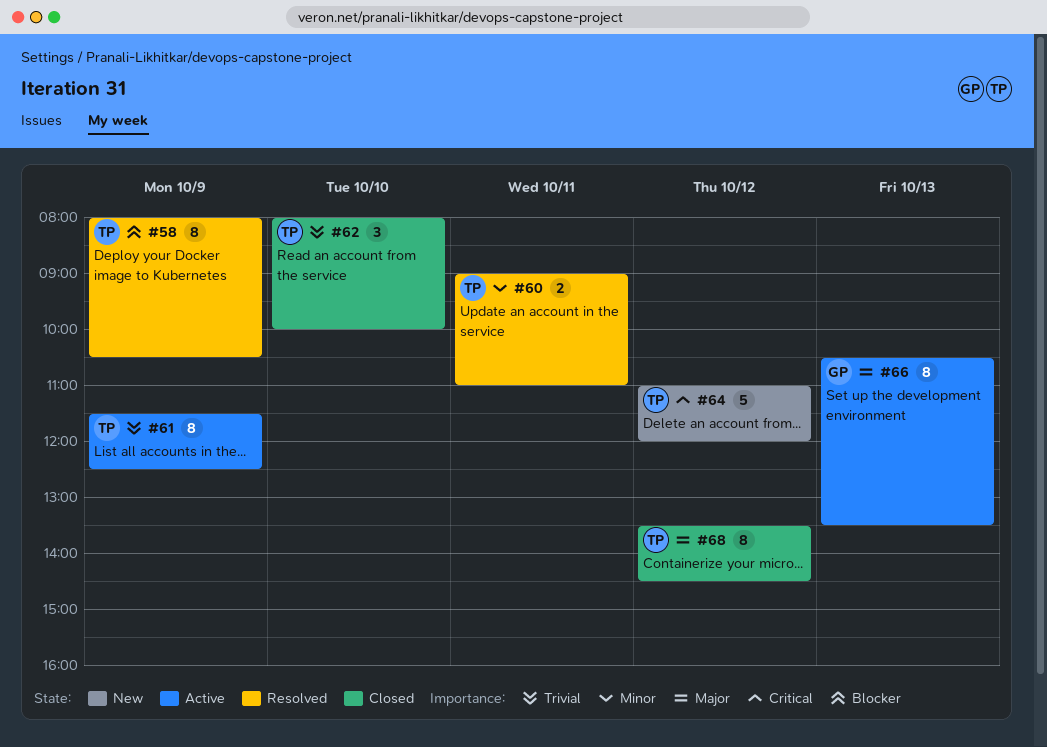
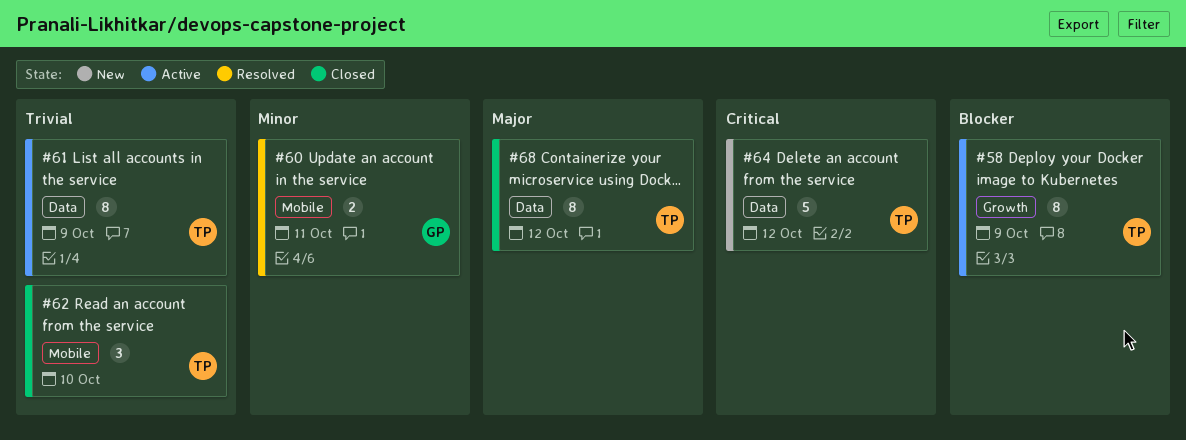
#58, status: Resolved -> Active
#60, owner: TP -> GP
#66: present -> none

